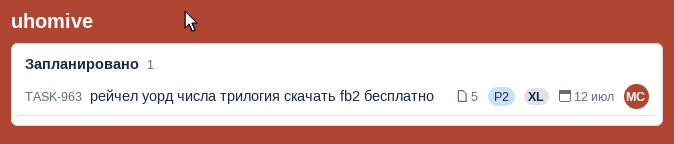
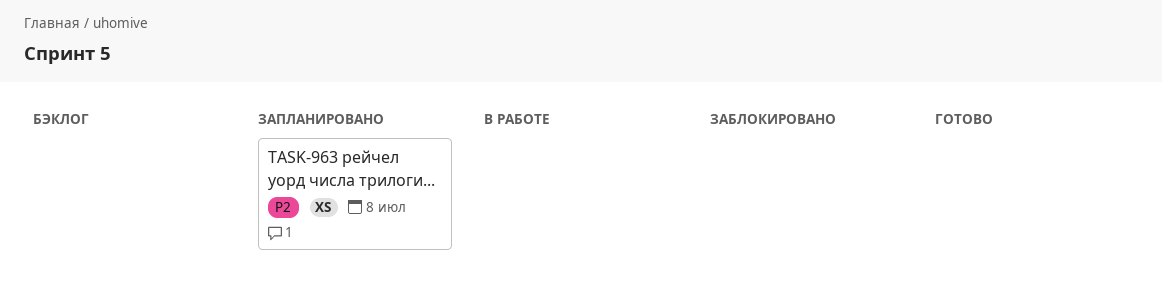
TASK-963, estimate: XL -> XS
TASK-963, due: Jul 12 -> Jul 8

